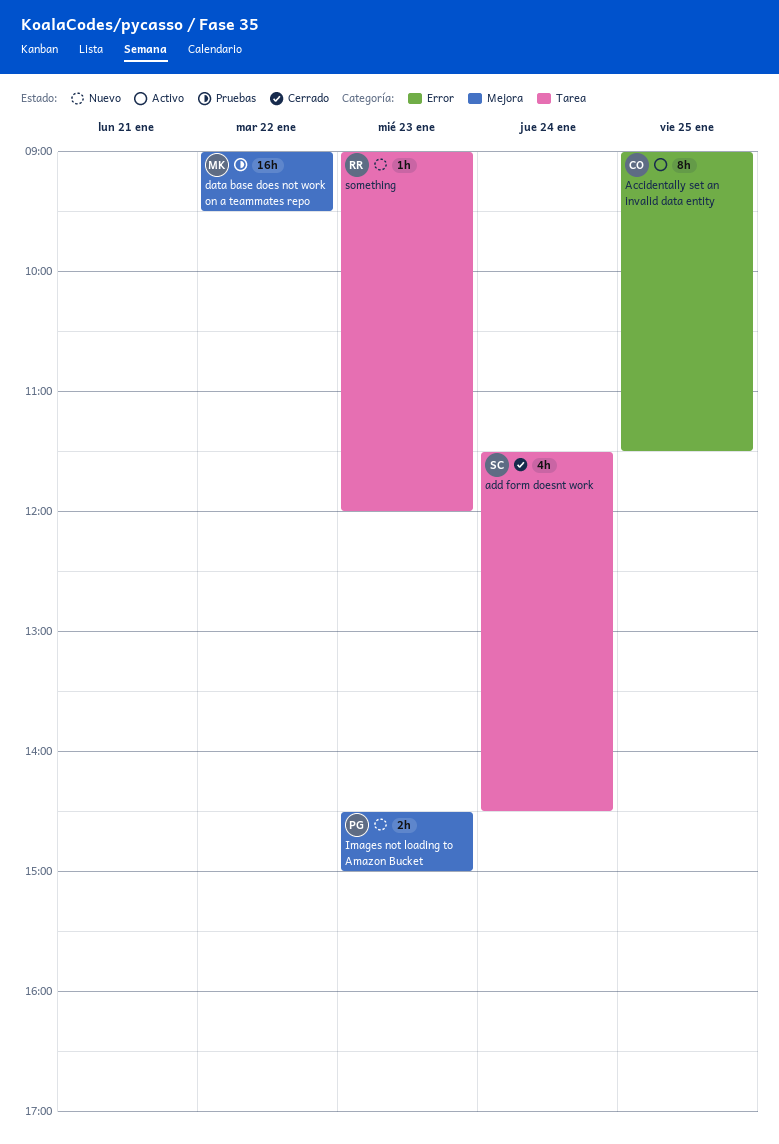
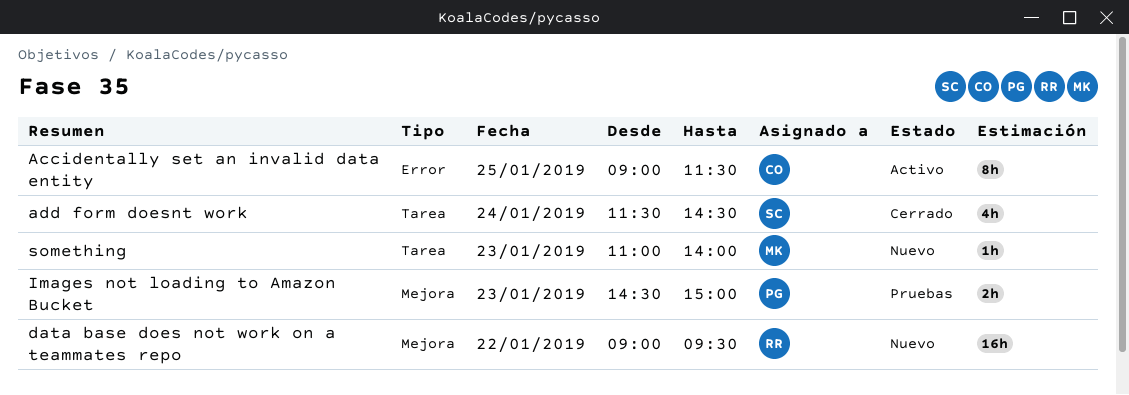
data base does not work on a teammates repo, status: Pruebas -> Nuevo
data base does not work on a teammates repo, owner: MK -> RR
Images not loading to Amazon Bucket, status: Nuevo -> Pruebas
something, owner: RR -> MK
something, begins: 09:00 -> 11:00
something, ends: 12:00 -> 14:00

